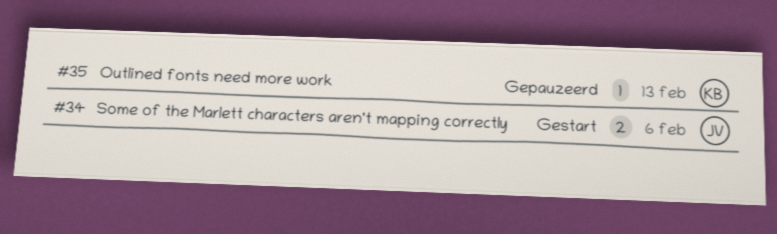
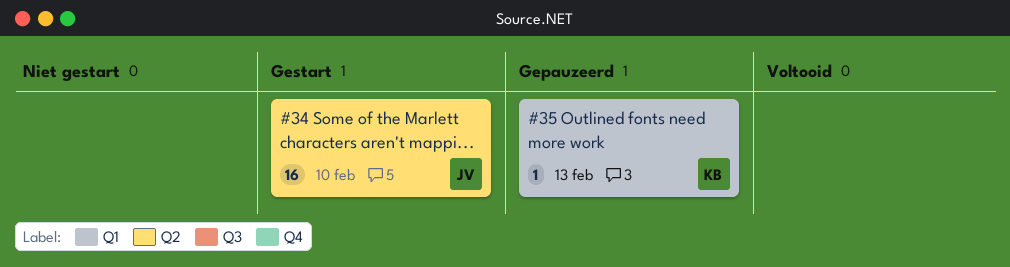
#34, estimate: 2 -> 16
#34, due: Feb 6 -> Feb 10

